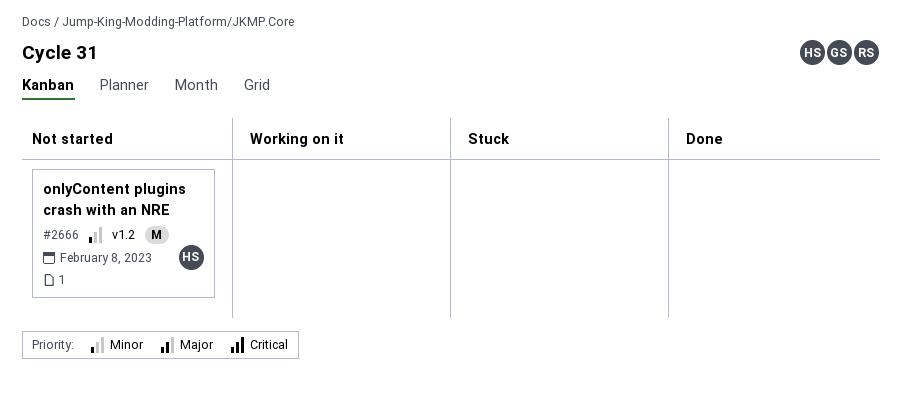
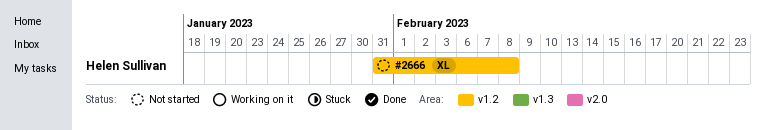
#2666, estimate: M -> XL

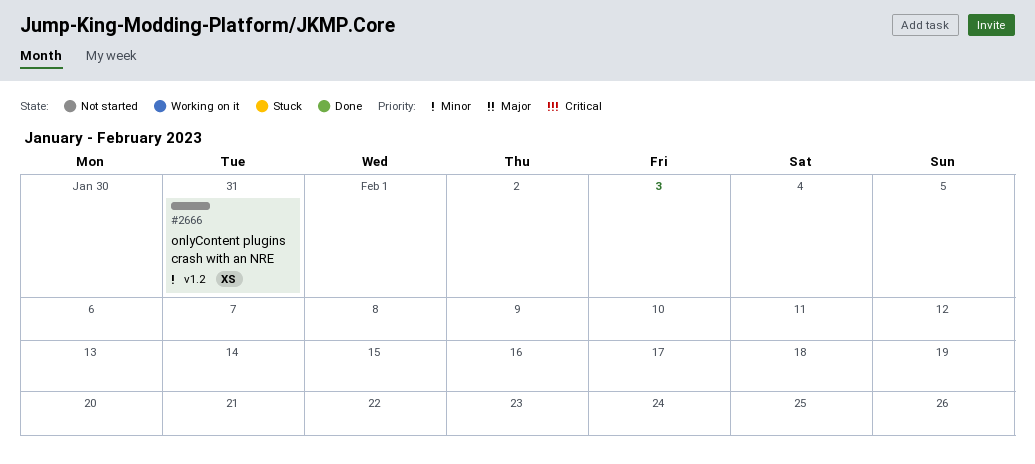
#2666, estimate: XL -> XS
#2666, due: Feb 8 -> Jan 31

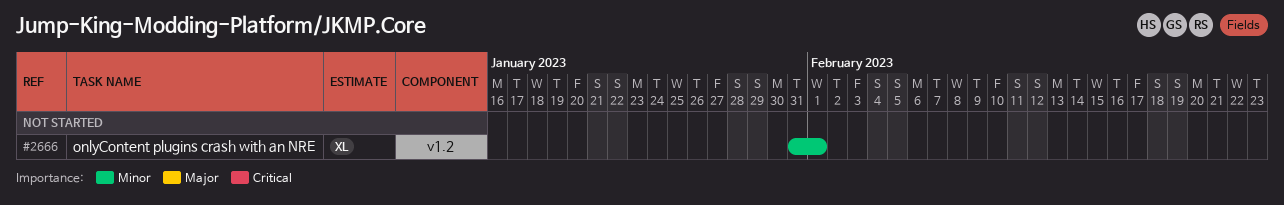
#2666, estimate: XS -> XL
#2666, due: Jan 31 -> Feb 1

